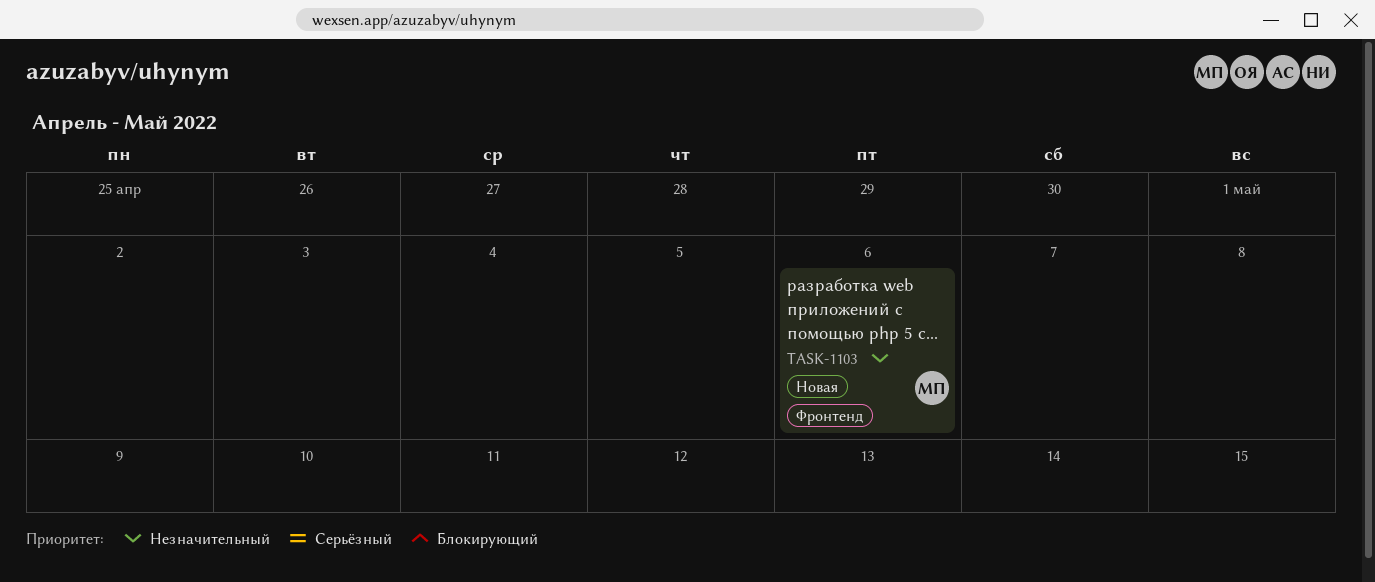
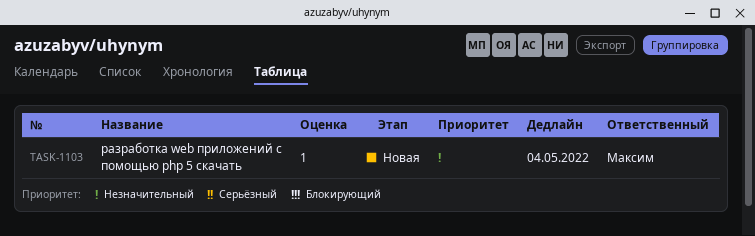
TASK-1103, due: May 6 -> May 4

